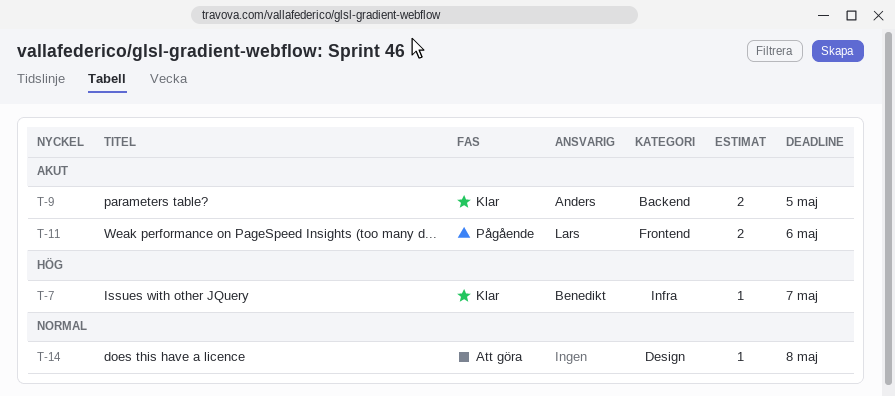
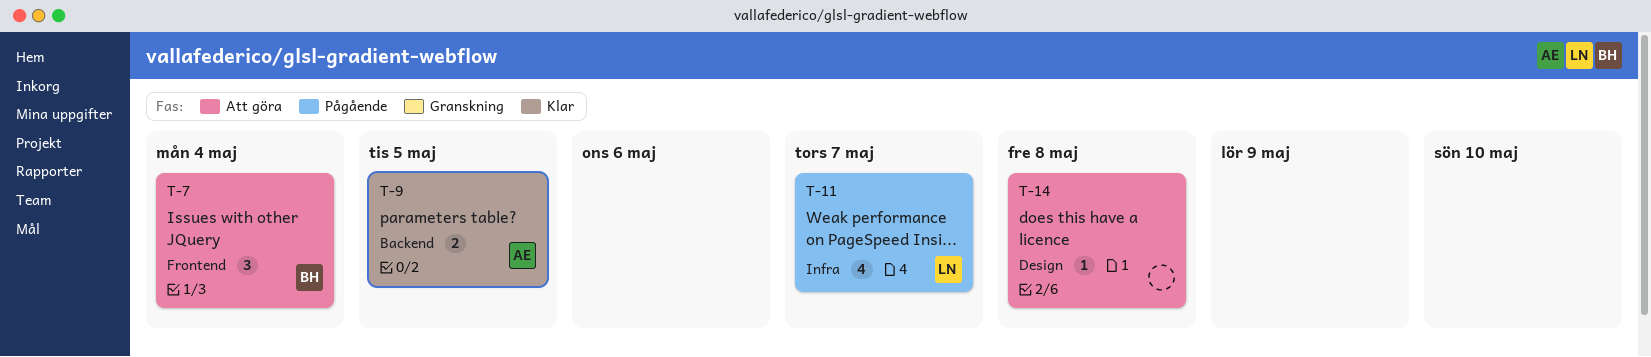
T-7, status: Klar -> Att göra
T-7, label: Infra -> Frontend
T-7, estimate: 1 -> 3
T-7, due: May 7 -> May 4
T-11, label: Frontend -> Infra
T-11, estimate: 2 -> 4
T-11, due: May 6 -> May 7

